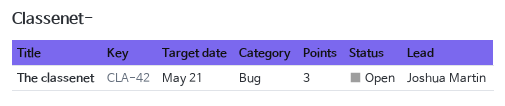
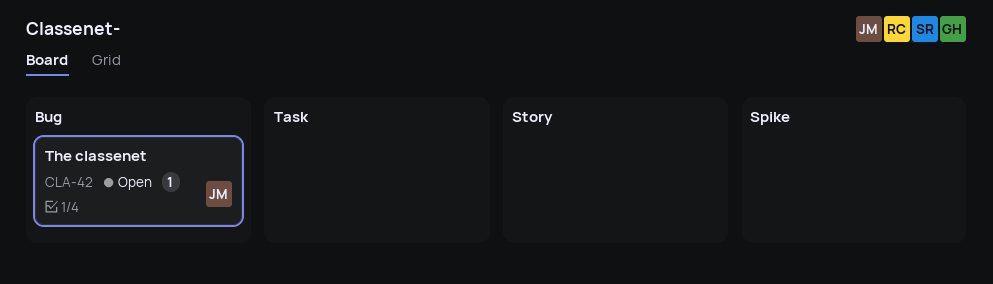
CLA-42, estimate: 3 -> 1

